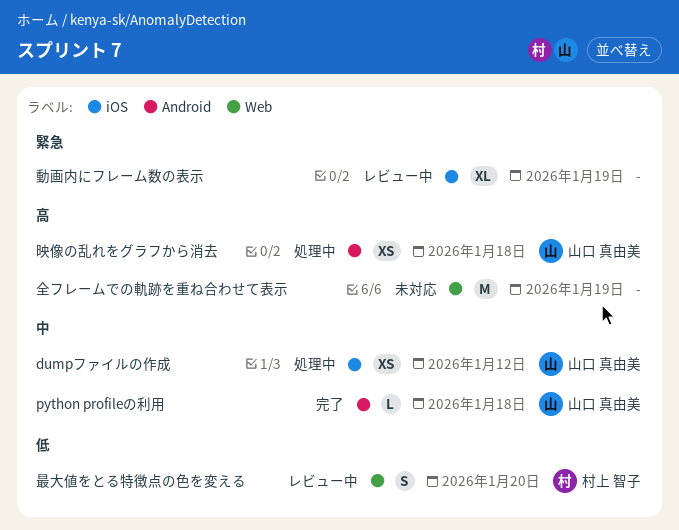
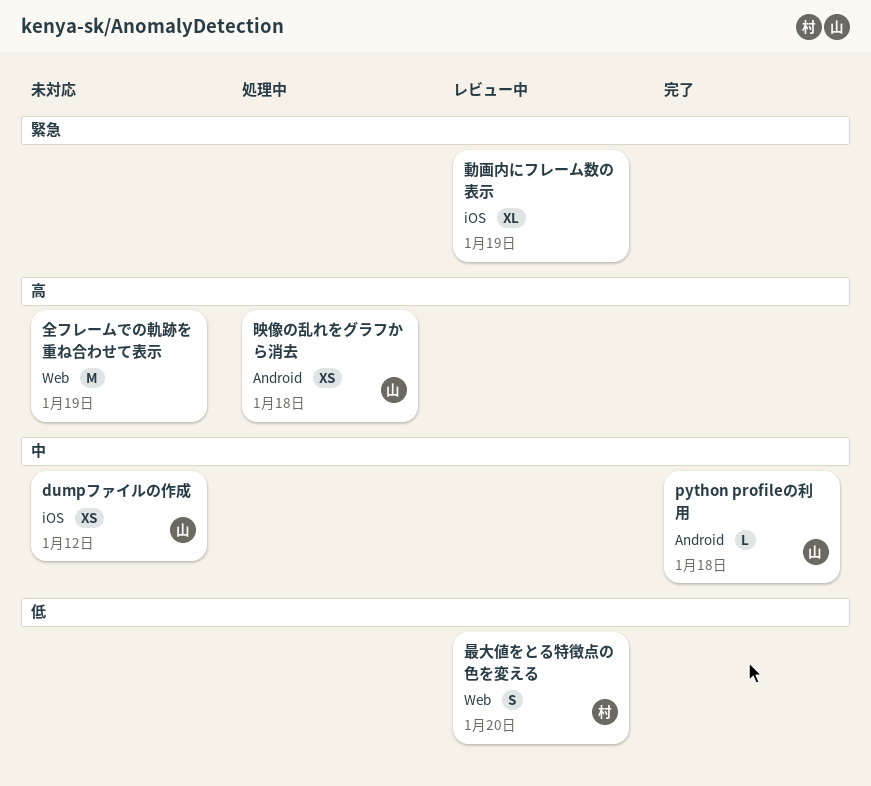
dumpファイルの作成, status: 処理中 -> 未対応

